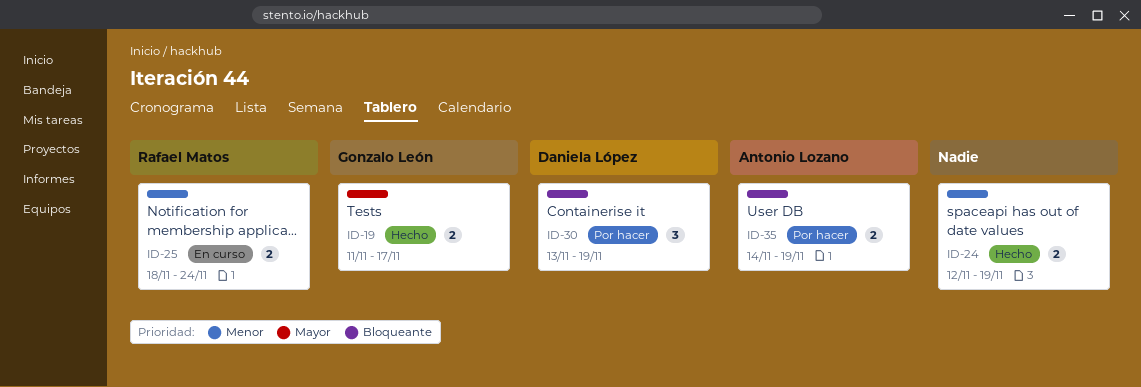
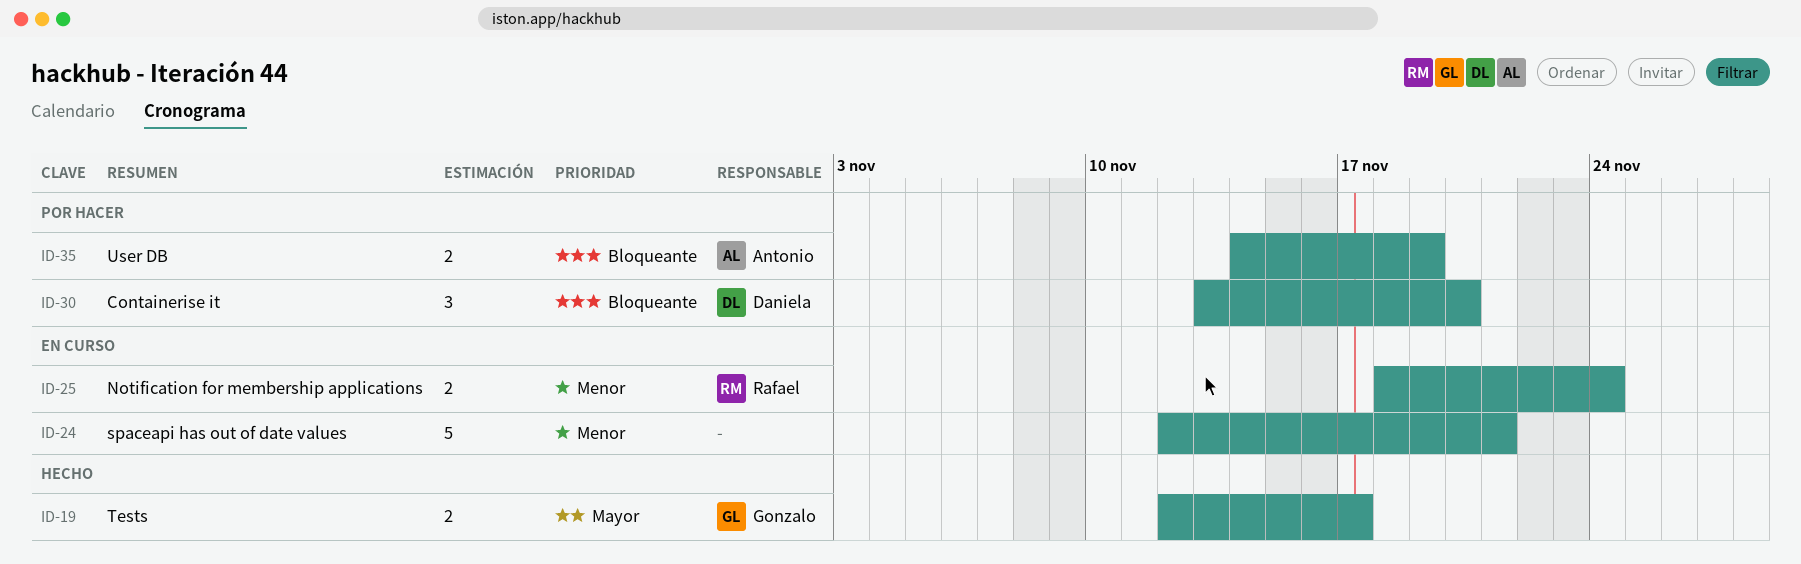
ID-19, start: Nov 11 -> Nov 12
ID-24, status: Hecho -> En curso
ID-24, estimate: 2 -> 5
ID-24, due: Nov 19 -> Nov 21
ID-30, due: Nov 19 -> Nov 20

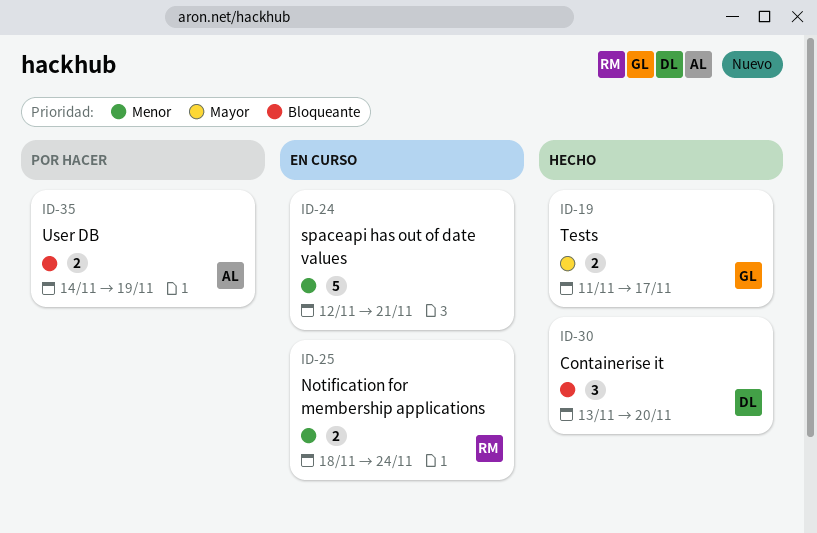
ID-19, start: Nov 12 -> Nov 11
ID-30, status: Por hacer -> Hecho

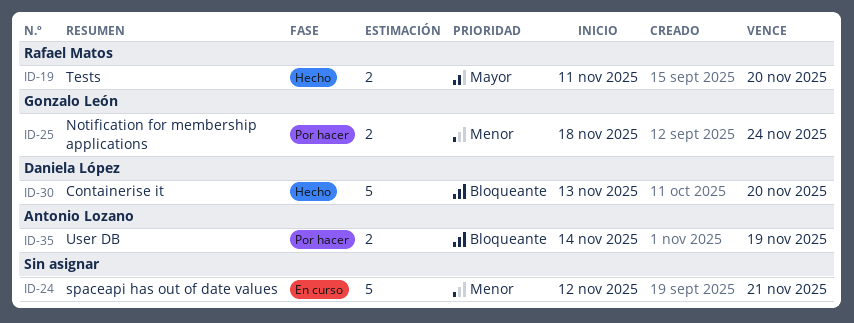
ID-19, owner: Gonzalo León -> Rafael Matos
ID-19, due: Nov 17 -> Nov 20
ID-25, status: En curso -> Por hacer
ID-25, owner: Rafael Matos -> Gonzalo León
ID-30, estimate: 3 -> 5

